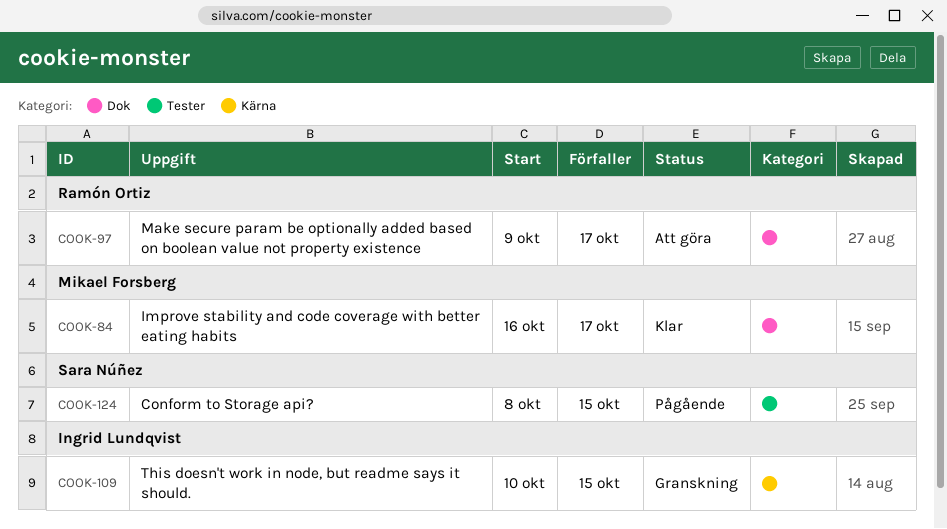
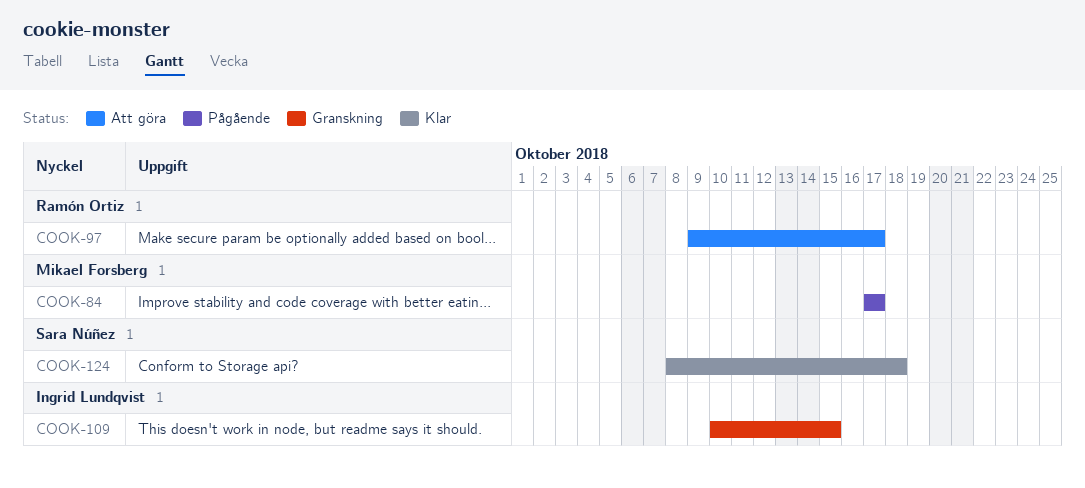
COOK-84, status: Klar -> Pågående
COOK-84, start: Oct 16 -> Oct 17
COOK-124, status: Pågående -> Klar
COOK-124, due: Oct 15 -> Oct 18

